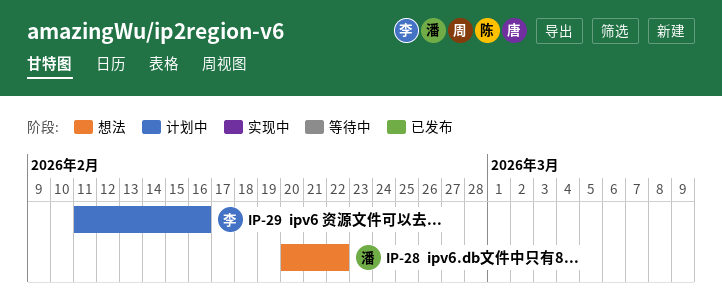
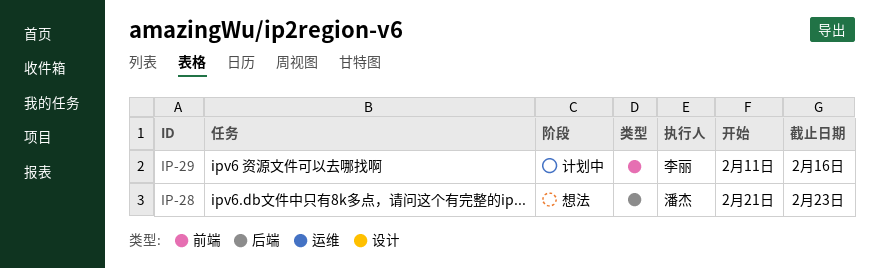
IP-28, start: Feb 20 -> Feb 21
IP-28, due: Feb 22 -> Feb 23

